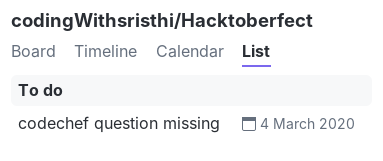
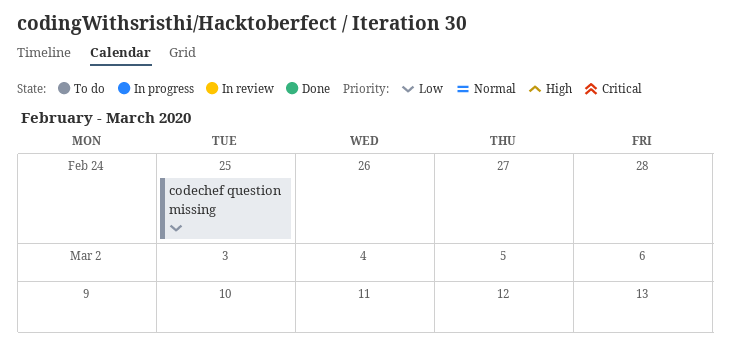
codechef question missing, due: Mar 4 -> Feb 25

